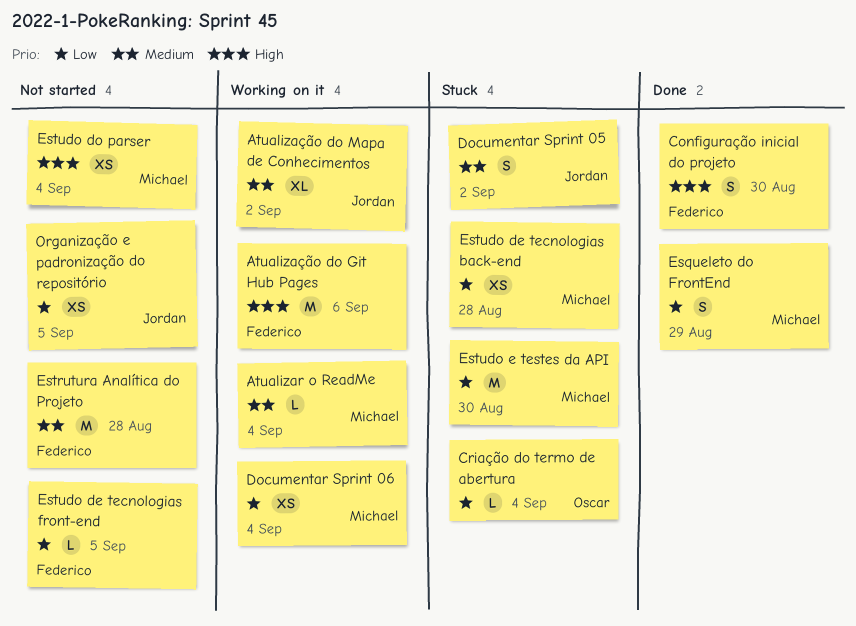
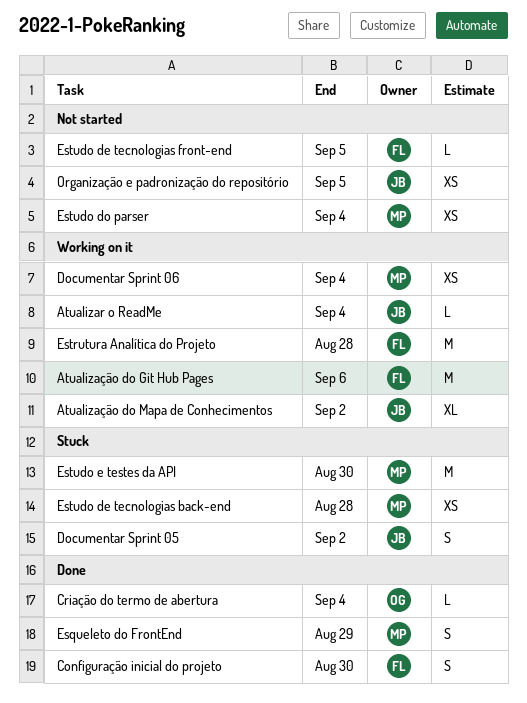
Atualizar o ReadMe, owner: Michael -> Jordan
Criação do termo de abertura, status: Stuck -> Done
Estrutura Analítica do Projeto, status: Not started -> Working on it

